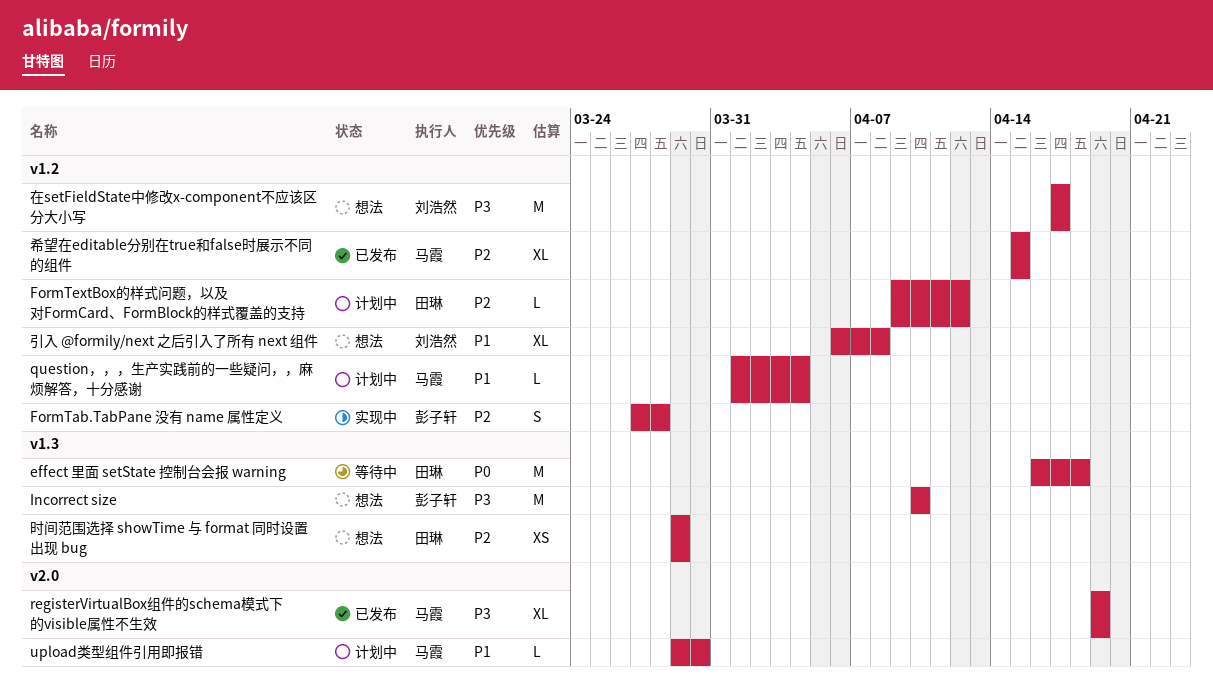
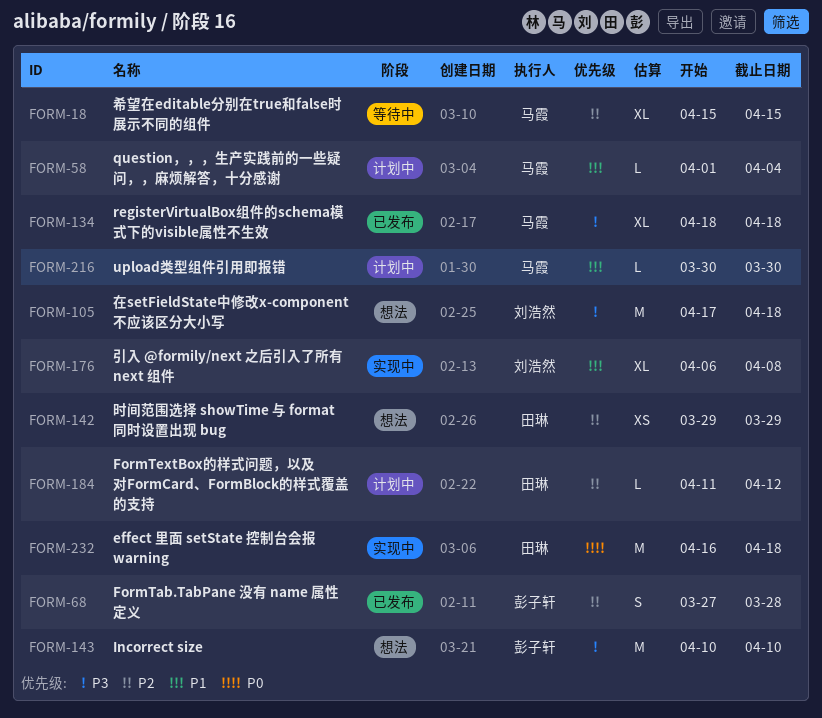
effect 里面 setState 控制台会报 warning, status: 等待中 -> 实现中
FormTab.TabPane 没有 name 属性定义, status: 实现中 -> 已发布
FormTextBox的样式问题，以及对FormCard、FormBlock的样式覆盖的支持, start: Apr 9 -> Apr 11
registerVirtualBox组件的schema模式下的visible属性不生效, start: Apr 19 -> Apr 18
registerVirtualBox组件的schema模式下的visible属性不生效, due: Apr 19 -> Apr 18
upload类型组件引用即报错, start: Mar 29 -> Mar 30
在setFieldState中修改x-component不应该区分大小写, due: Apr 17 -> Apr 18
希望在editable分别在true和false时展示不同的组件, status: 已发布 -> 等待中
引入 @formily/next 之后引入了所有 next 组件, status: 想法 -> 实现中

